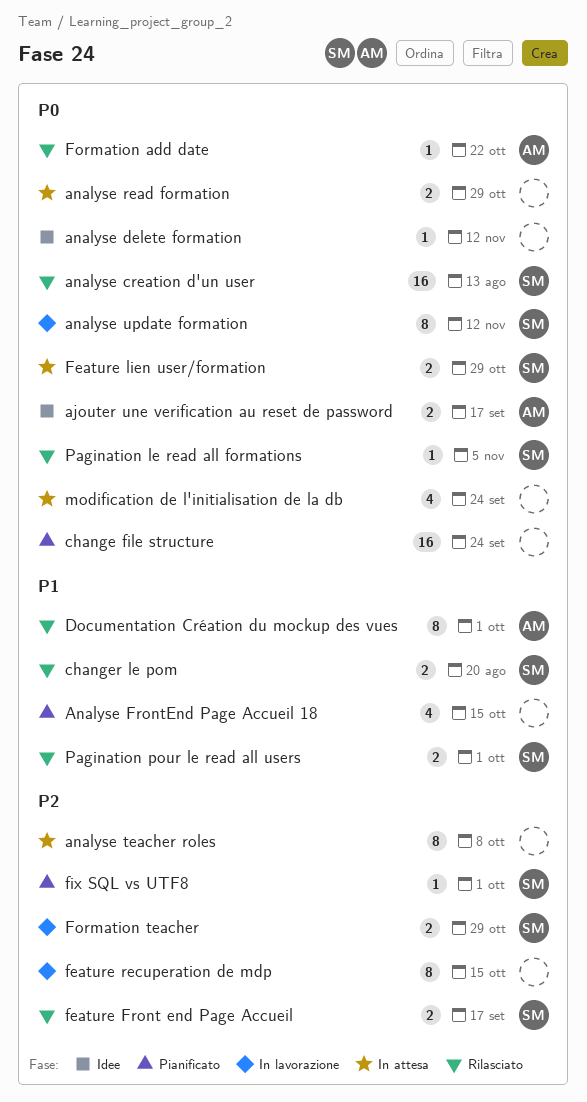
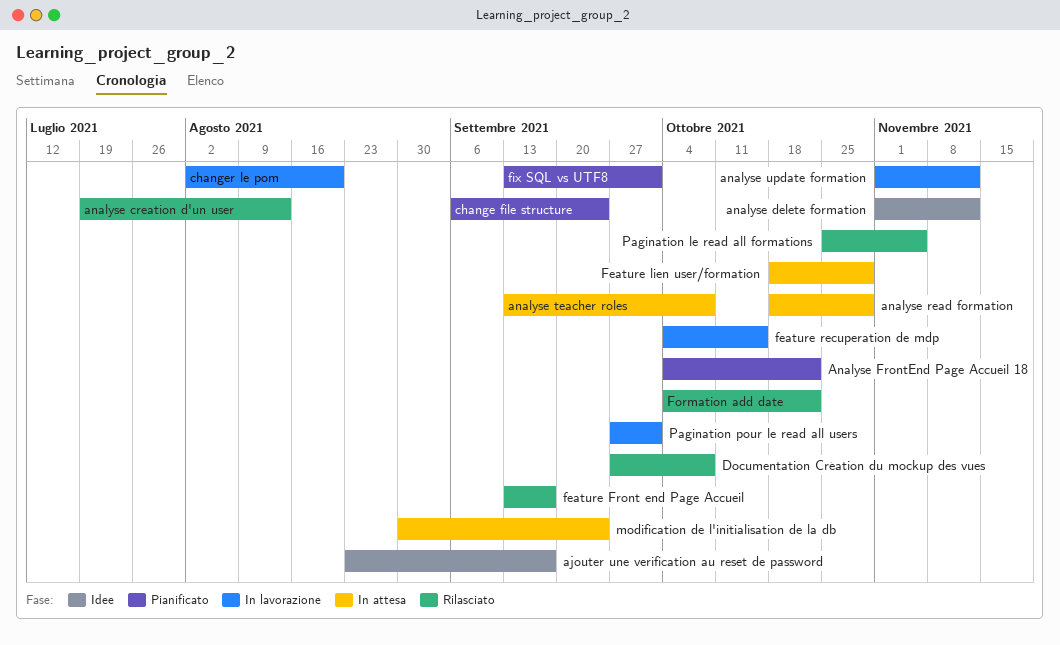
Analyse FrontEnd Page Accueil 18, due: Oct 15 -> Oct 22
changer le pom, status: Rilasciato -> In lavorazione
Documentation Création du mockup des vues, due: Oct 1 -> Oct 8
Formation teacher: present -> none
Pagination pour le read all users, status: Rilasciato -> In lavorazione

